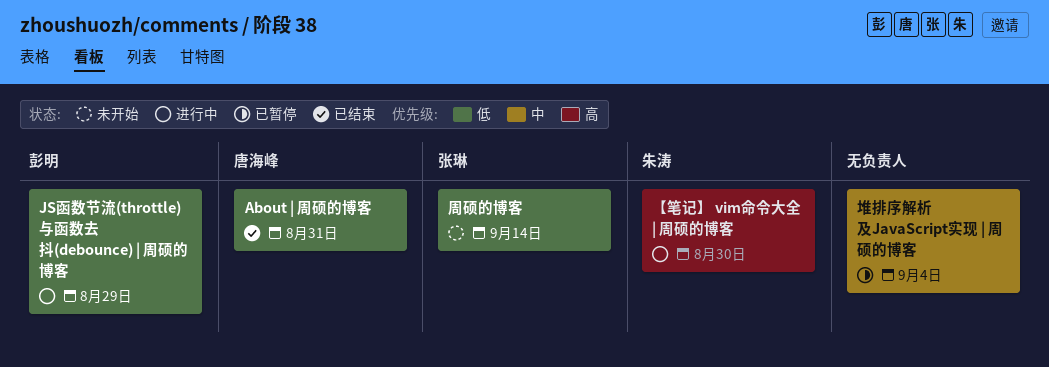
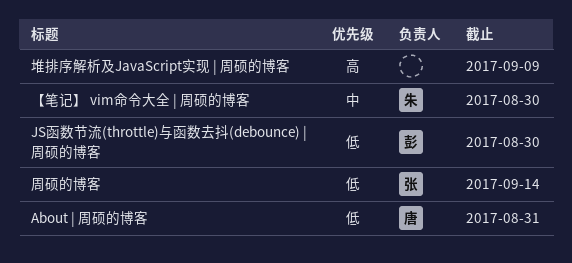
JS函数节流(throttle)与函数去抖(debounce) | 周硕的博客, due: Aug 29 -> Aug 30
【笔记】 vim命令大全 | 周硕的博客, priority: 高 -> 中
堆排序解析及JavaScript实现 | 周硕的博客, priority: 中 -> 高
堆排序解析及JavaScript实现 | 周硕的博客, due: Sep 4 -> Sep 9

